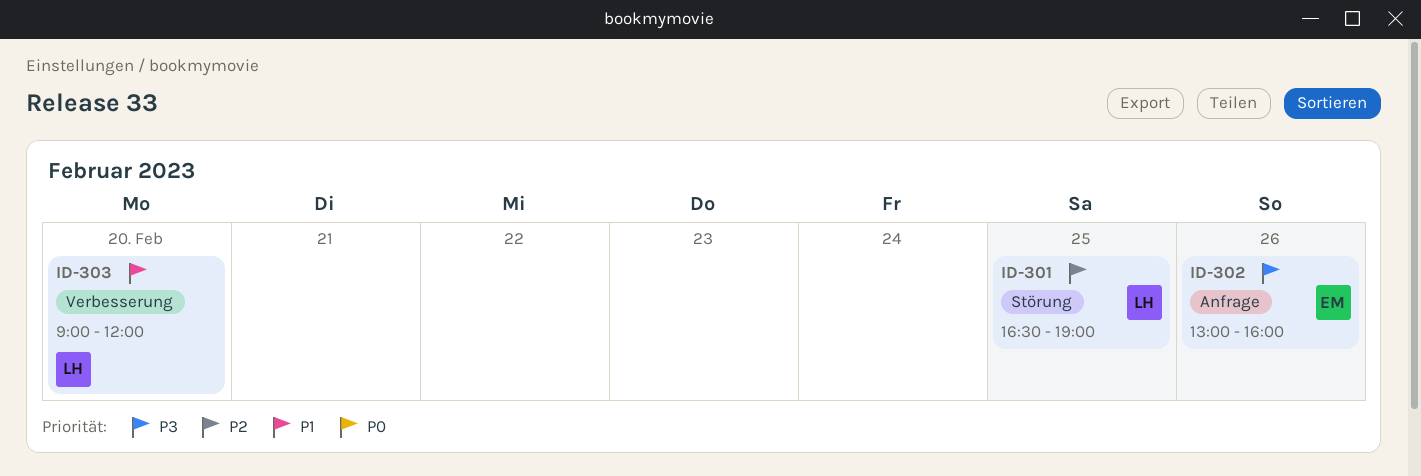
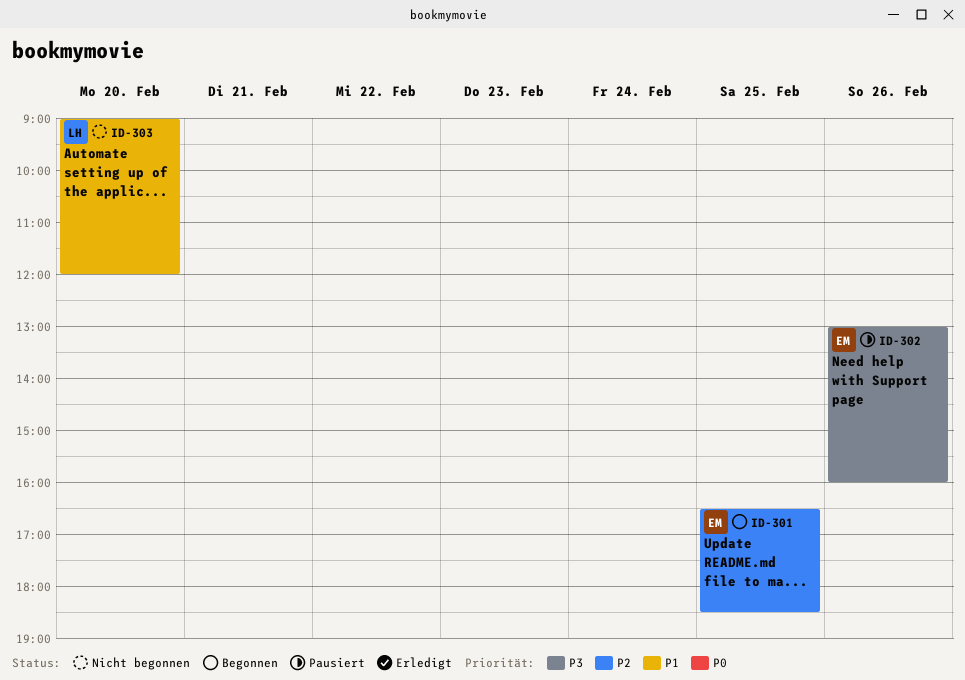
ID-301, owner: LH -> EM
ID-301, ends: 19:00 -> 18:30

